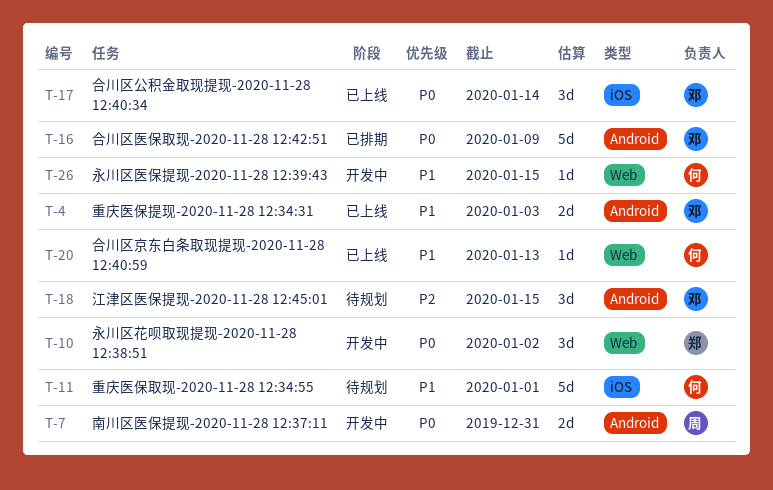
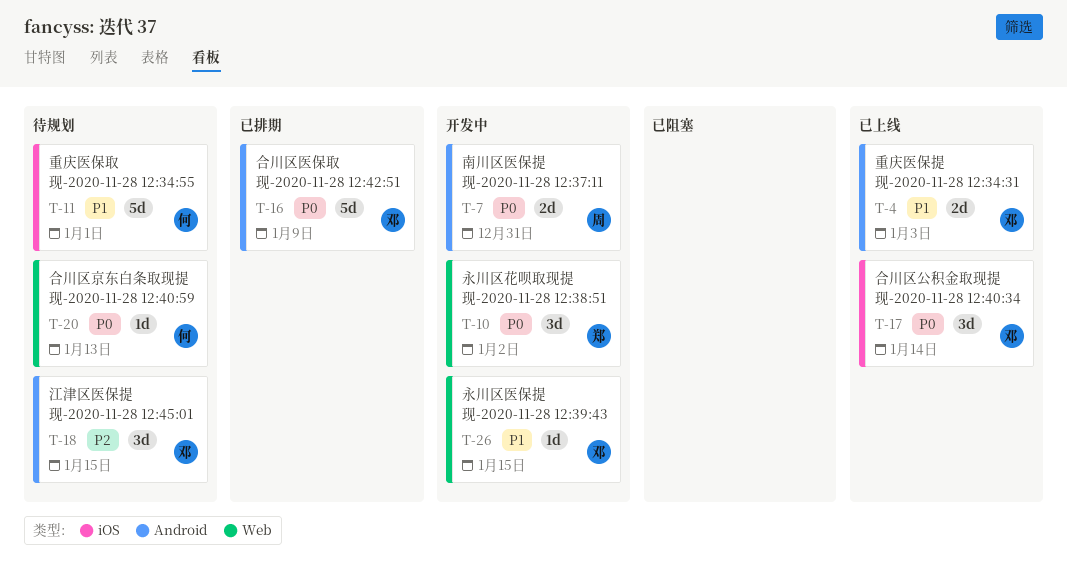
T-20, status: 已上线 -> 待规划
T-20, priority: P1 -> P0
T-26, owner: 何 -> 邓

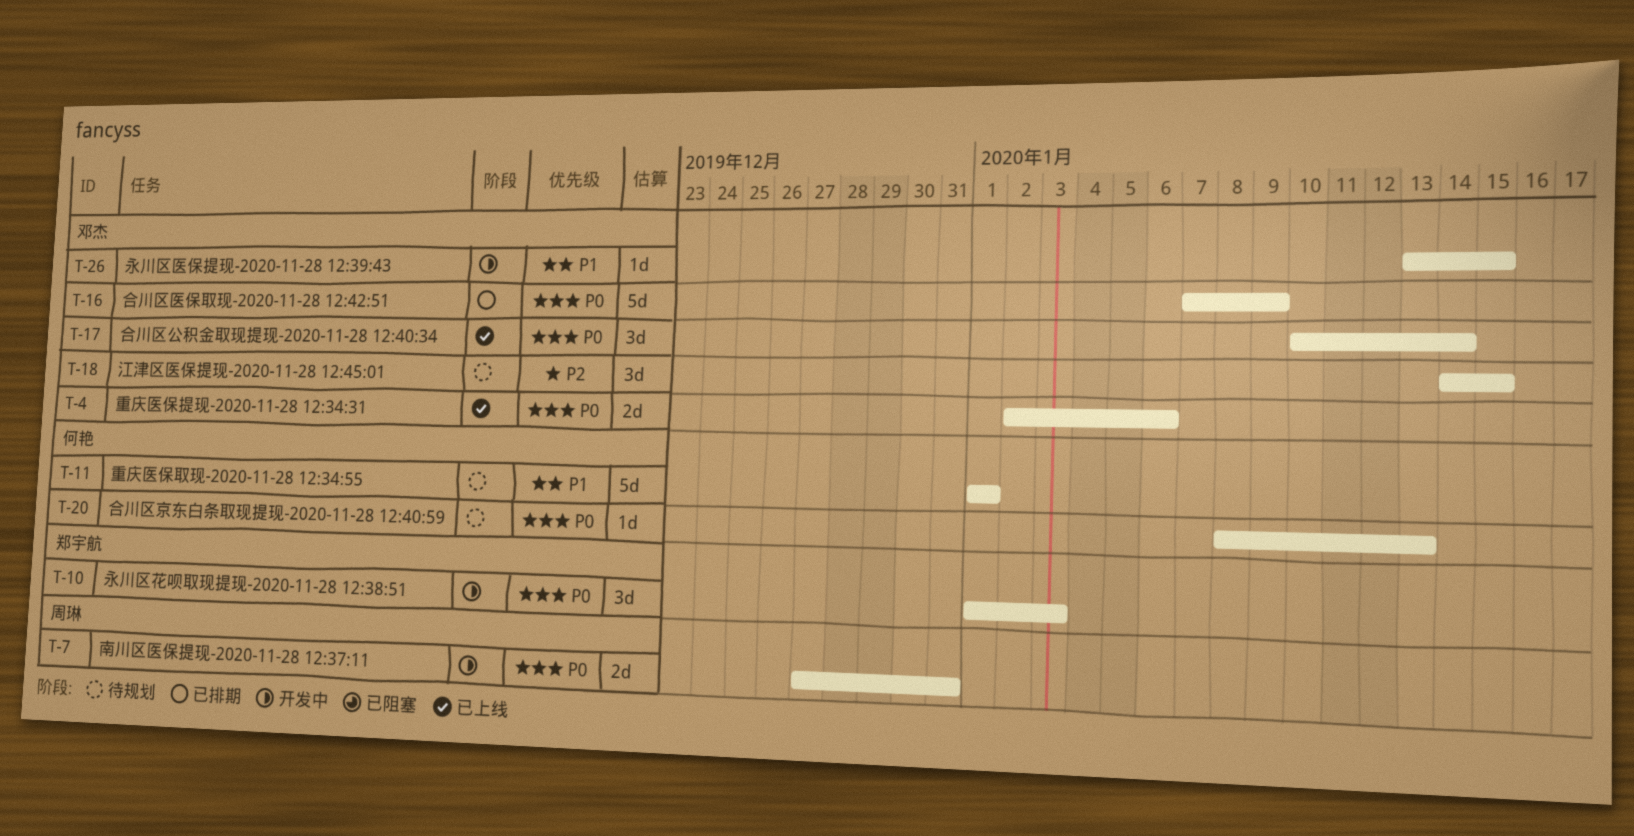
T-4, priority: P1 -> P0
T-4, due: Jan 3 -> Jan 6
T-10, due: Jan 2 -> Jan 3

